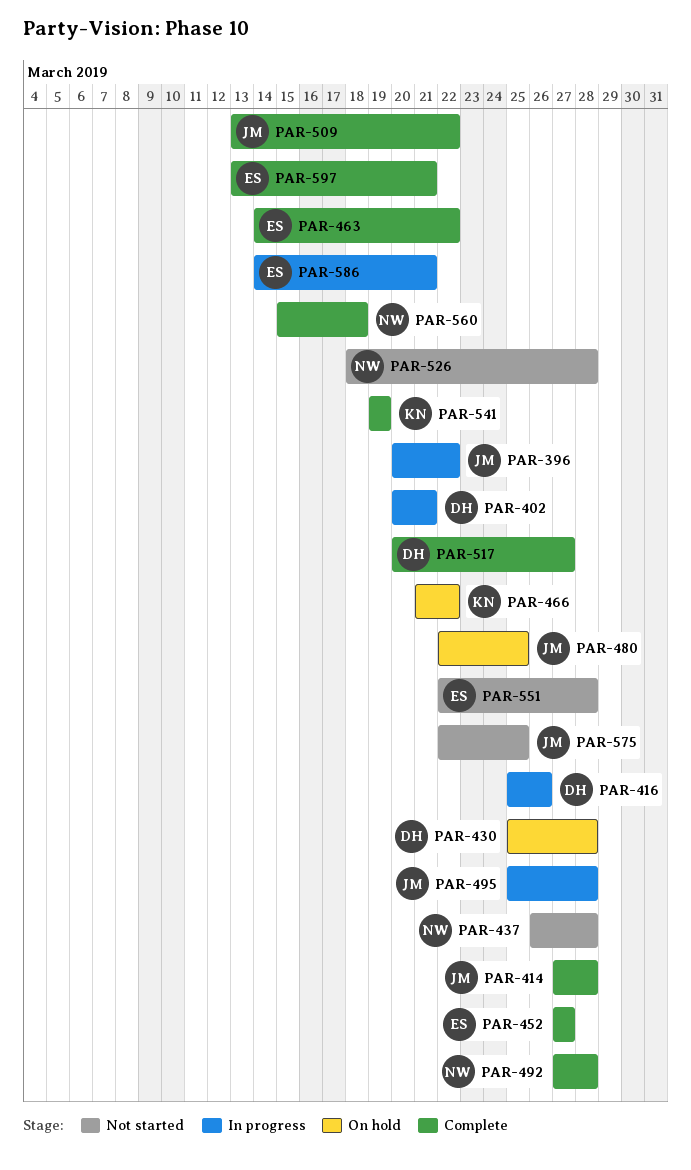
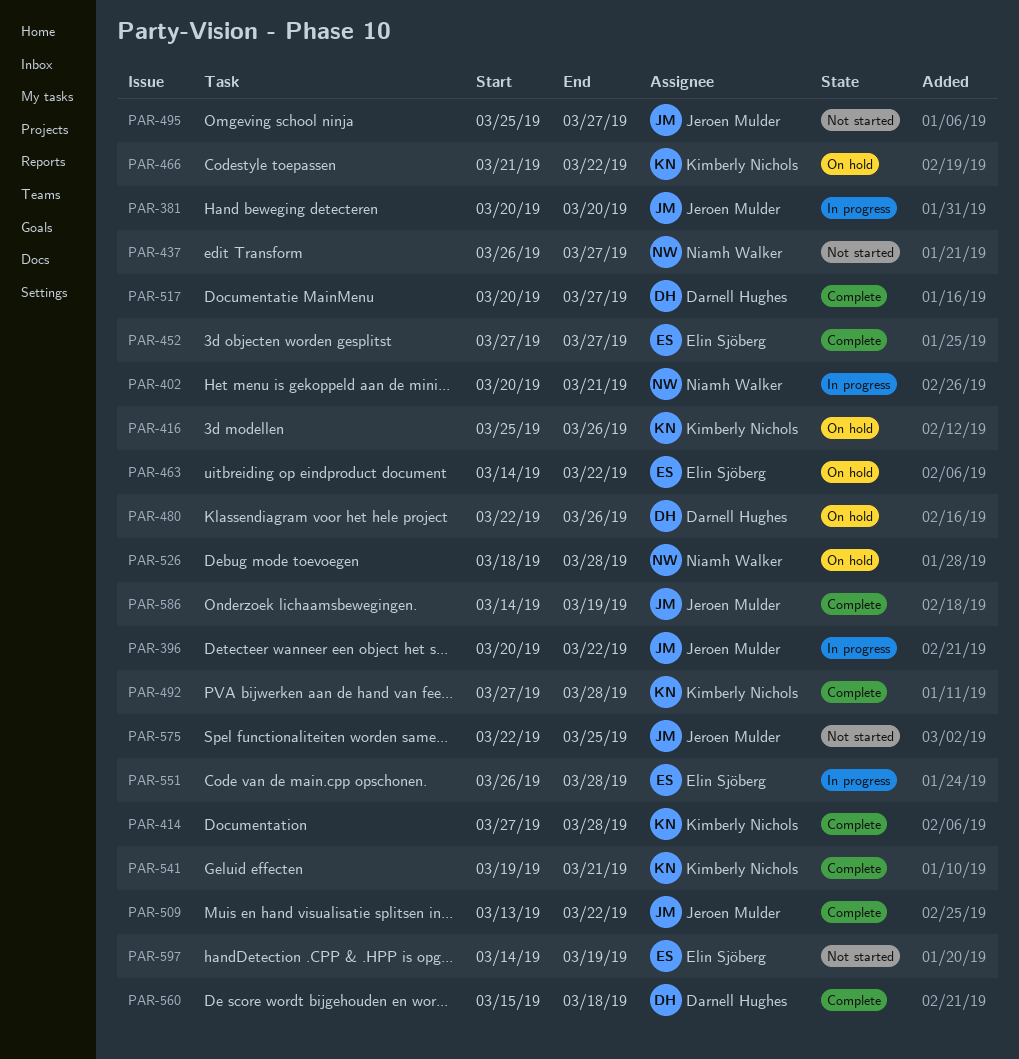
PAR-381: none -> present
PAR-402, owner: Darnell Hughes -> Niamh Walker
PAR-414, owner: Jeroen Mulder -> Kimberly Nichols
PAR-416, status: In progress -> On hold
PAR-416, owner: Darnell Hughes -> Kimberly Nichols
PAR-430: present -> none
PAR-437, due: Mar 28 -> Mar 27
PAR-463, status: Complete -> On hold
PAR-480, owner: Jeroen Mulder -> Darnell Hughes
PAR-480, due: Mar 25 -> Mar 26
PAR-492, owner: Niamh Walker -> Kimberly Nichols
PAR-495, status: In progress -> Not started
PAR-495, due: Mar 28 -> Mar 27
PAR-526, status: Not started -> On hold
PAR-541, due: Mar 19 -> Mar 21
PAR-551, status: Not started -> In progress
PAR-551, start: Mar 22 -> Mar 26
PAR-560, owner: Niamh Walker -> Darnell Hughes
PAR-586, status: In progress -> Complete
PAR-586, owner: Elin Sjöberg -> Jeroen Mulder
PAR-586, due: Mar 21 -> Mar 19
PAR-597, status: Complete -> Not started
PAR-597, start: Mar 13 -> Mar 14
PAR-597, due: Mar 21 -> Mar 19

